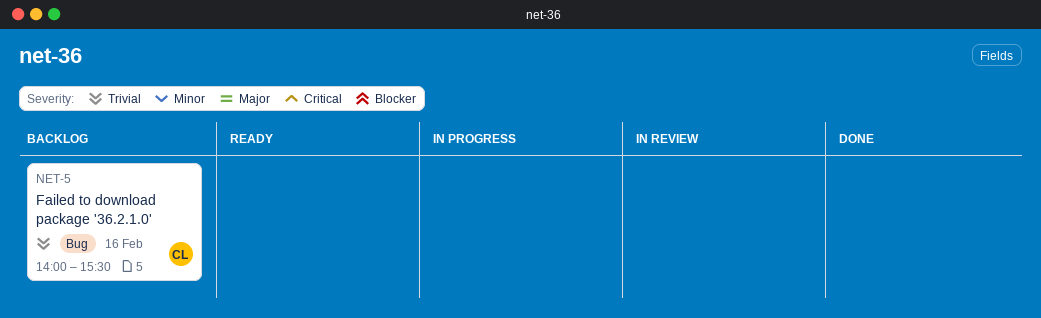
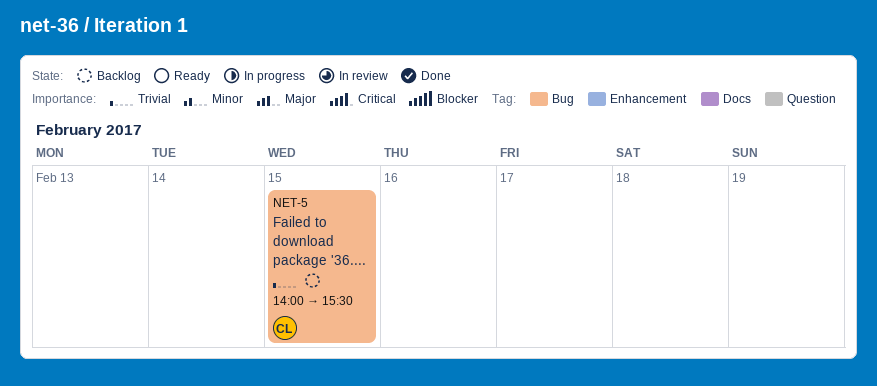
NET-5, day: Feb 16 -> Feb 15

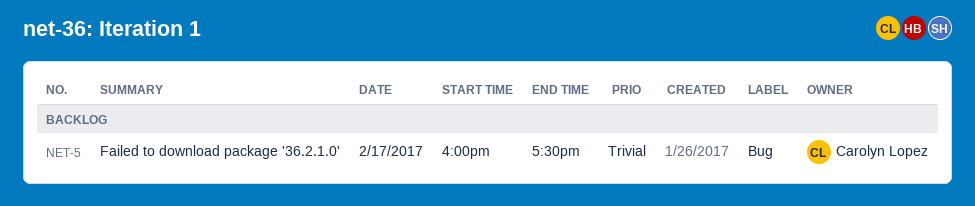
NET-5, day: Feb 15 -> Feb 17
NET-5, begins: 14:00 -> 16:00
NET-5, ends: 15:30 -> 17:30

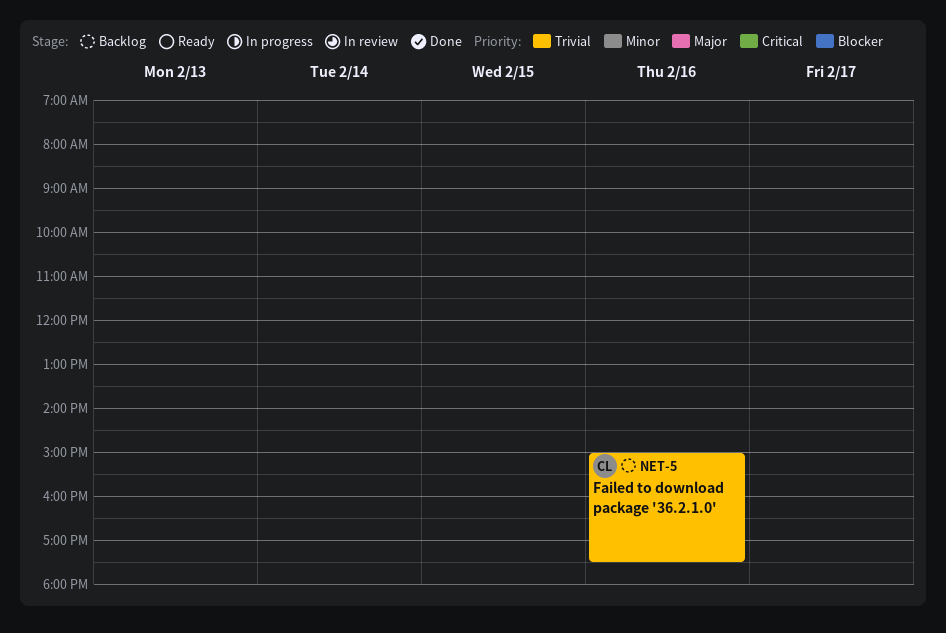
NET-5, day: Feb 17 -> Feb 16
NET-5, begins: 16:00 -> 15:00

